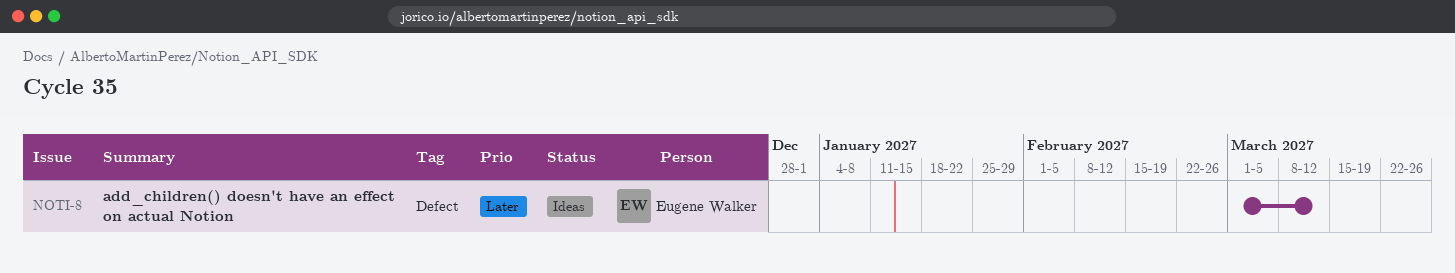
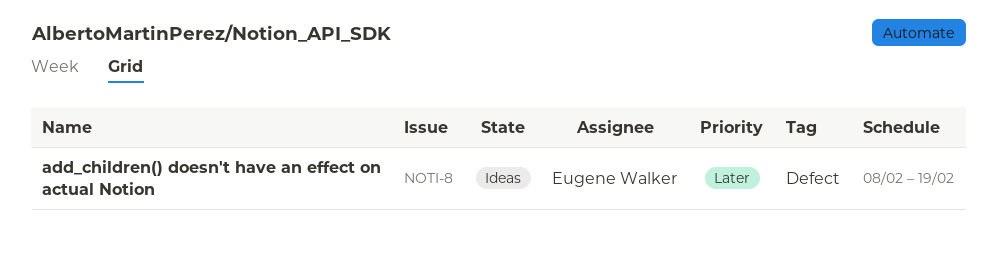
NOTI-8, start: Mar 1 -> Feb 8
NOTI-8, due: Mar 12 -> Feb 19

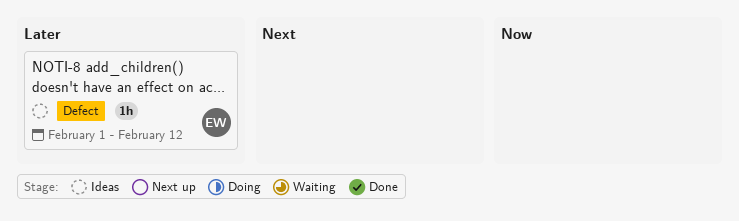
NOTI-8, start: Feb 8 -> Feb 1
NOTI-8, due: Feb 19 -> Feb 12

